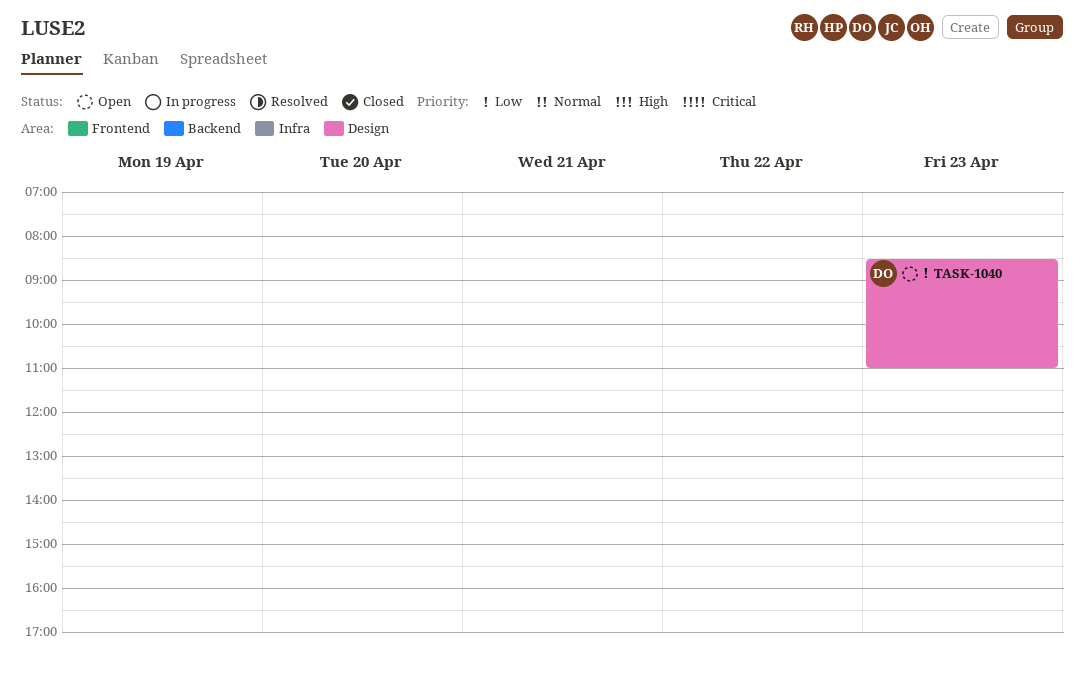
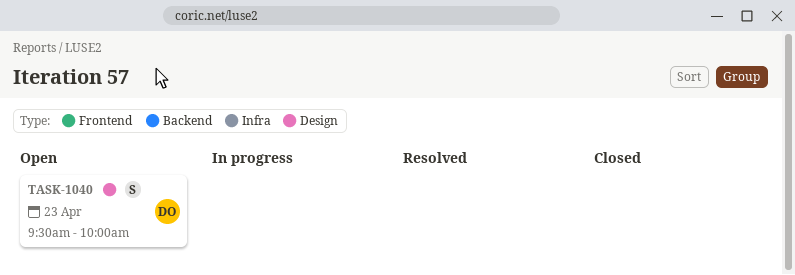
TASK-1040, begins: 08:30 -> 09:30
TASK-1040, ends: 11:00 -> 10:00

